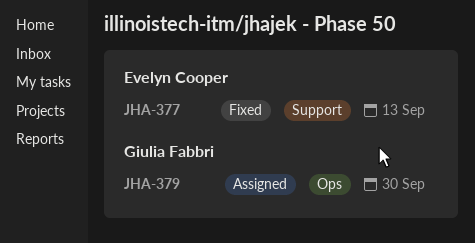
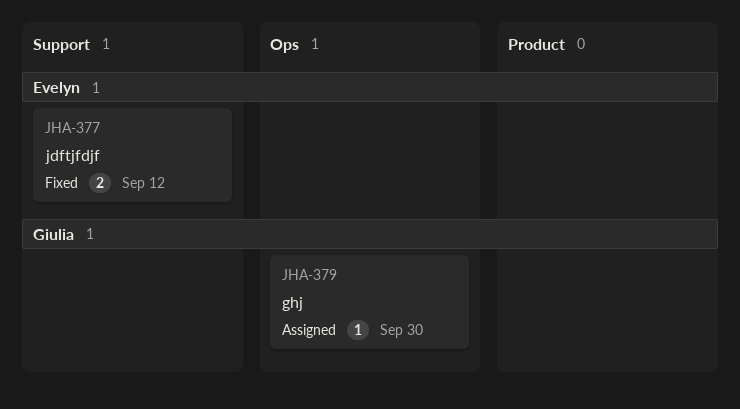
JHA-377, due: Sep 13 -> Sep 12

